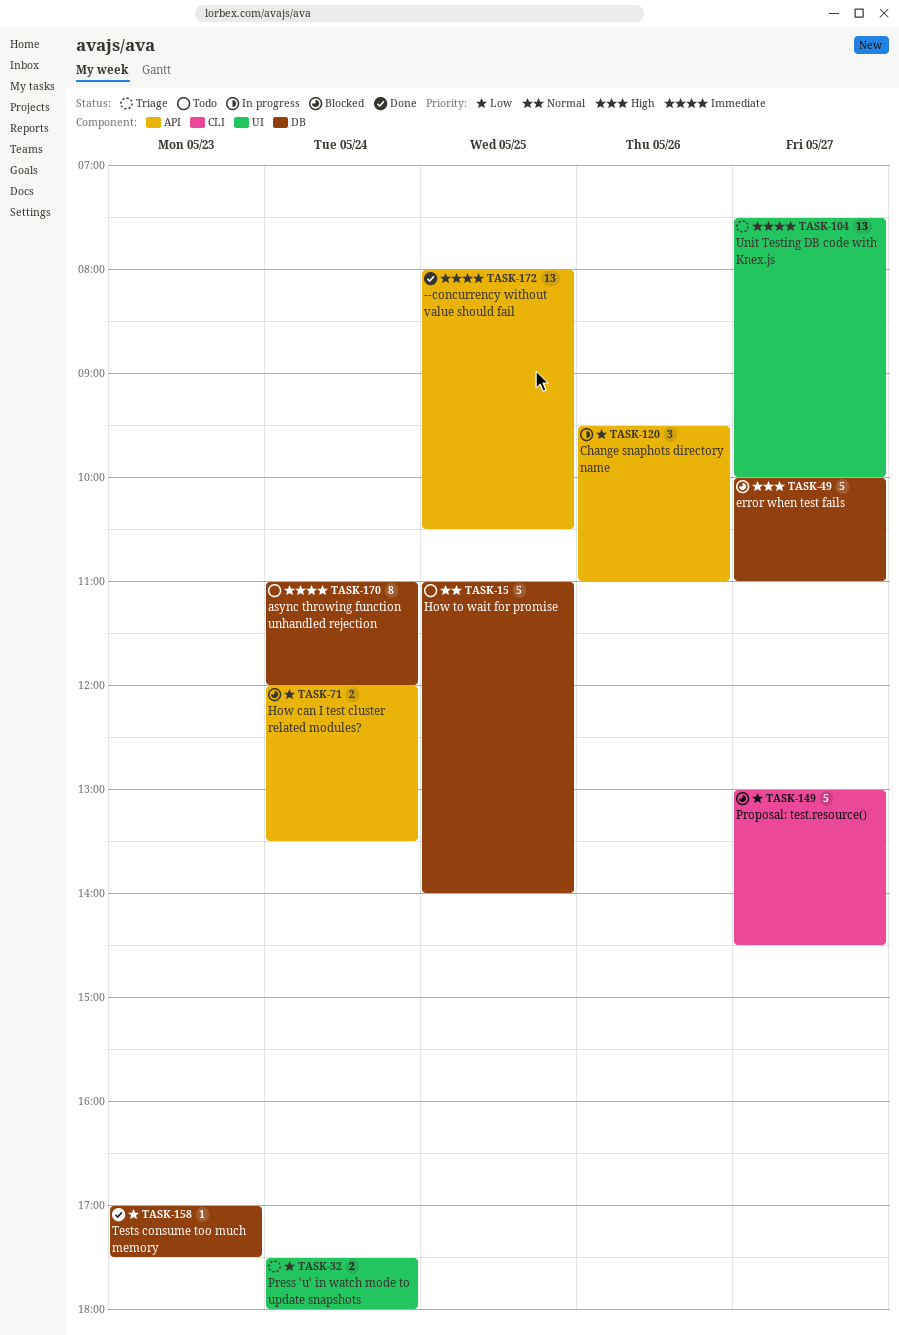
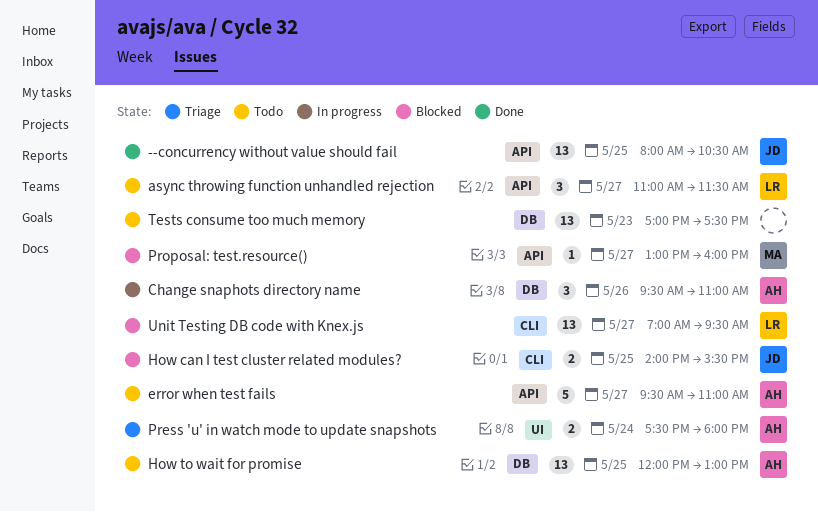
async throwing function unhandled rejection, label: DB -> API
async throwing function unhandled rejection, estimate: 8 -> 3
async throwing function unhandled rejection, day: May 24 -> May 27
async throwing function unhandled rejection, ends: 12:00 -> 11:30
Change snaphots directory name, label: API -> DB
error when test fails, status: Blocked -> Todo
error when test fails, label: DB -> API
error when test fails, begins: 10:00 -> 09:30
How can I test cluster related modules?, label: API -> CLI
How can I test cluster related modules?, day: May 24 -> May 25
How can I test cluster related modules?, begins: 12:00 -> 14:00
How can I test cluster related modules?, ends: 13:30 -> 15:30
How to wait for promise, estimate: 5 -> 13
How to wait for promise, begins: 11:00 -> 12:00
How to wait for promise, ends: 14:00 -> 13:00
Proposal: test.resource(), label: CLI -> API
Proposal: test.resource(), estimate: 5 -> 1
Proposal: test.resource(), ends: 14:30 -> 16:00
Tests consume too much memory, status: Done -> Todo
Tests consume too much memory, estimate: 1 -> 13
Unit Testing DB code with Knex.js, status: Triage -> Blocked
Unit Testing DB code with Knex.js, label: UI -> CLI
Unit Testing DB code with Knex.js, begins: 07:30 -> 07:00
Unit Testing DB code with Knex.js, ends: 10:00 -> 09:30

